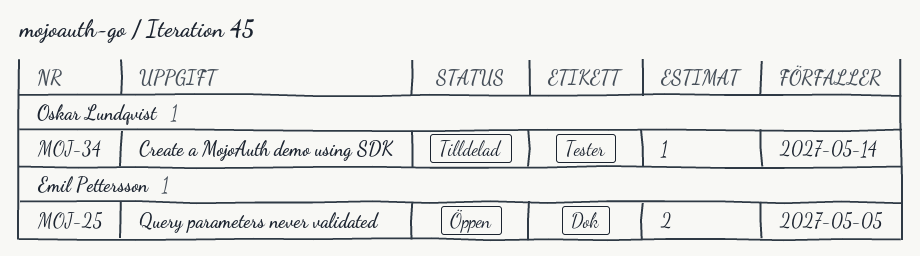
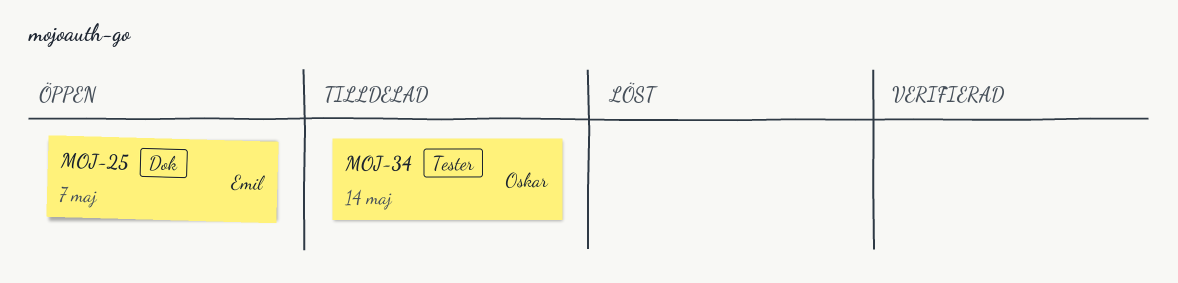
MOJ-25, due: May 5 -> May 7

